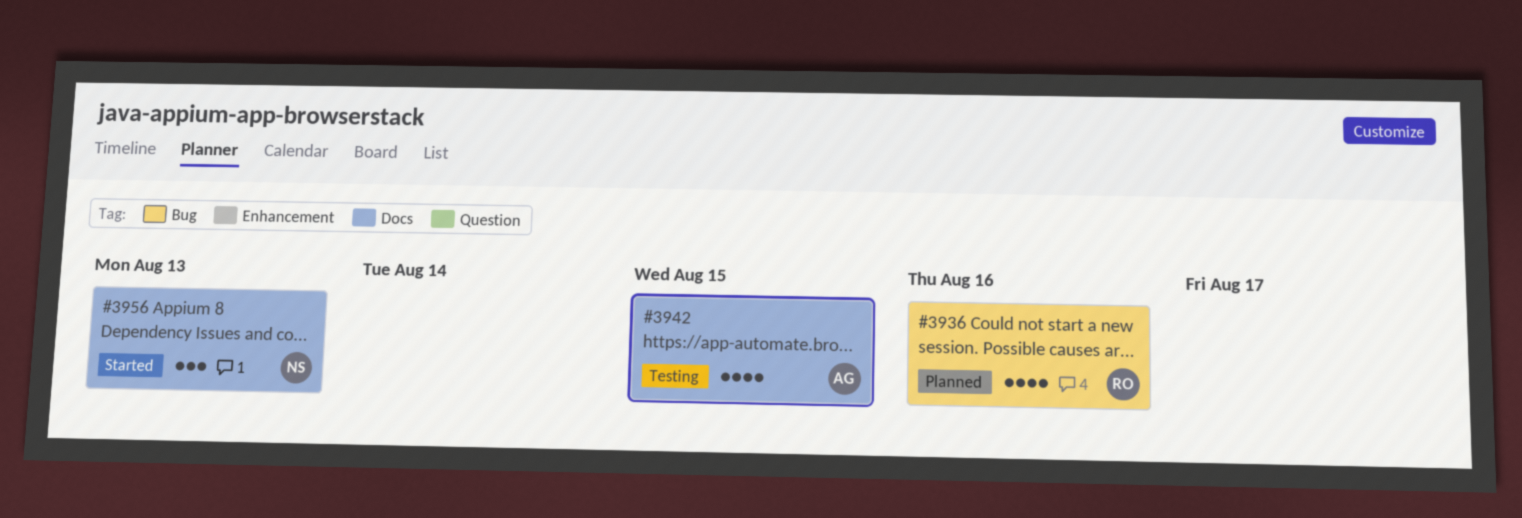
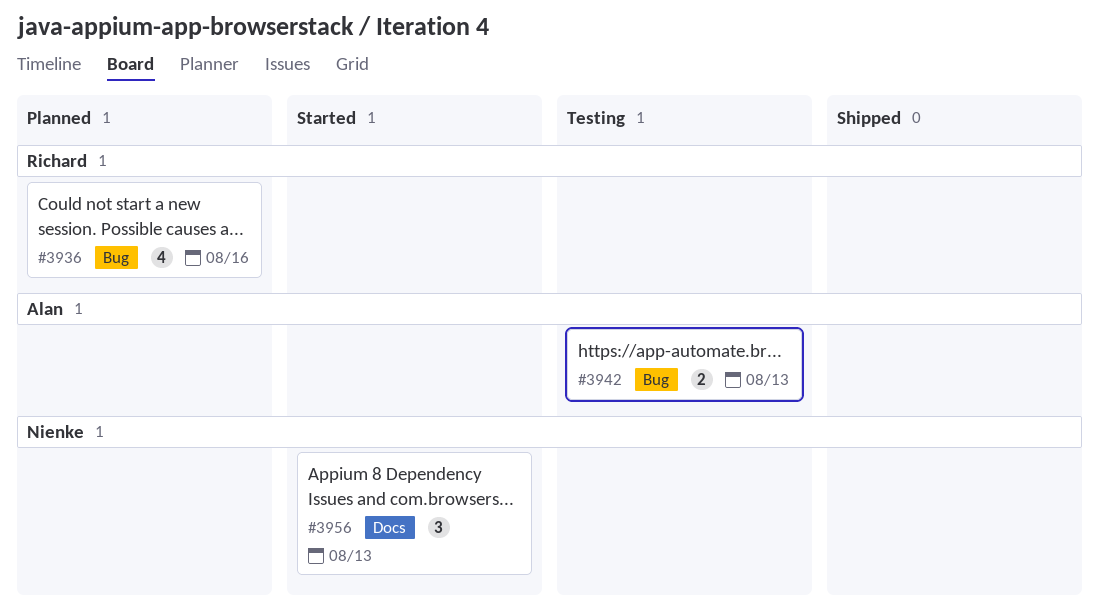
#3942, label: Docs -> Bug
#3942, estimate: 4 -> 2
#3942, due: Aug 15 -> Aug 13

